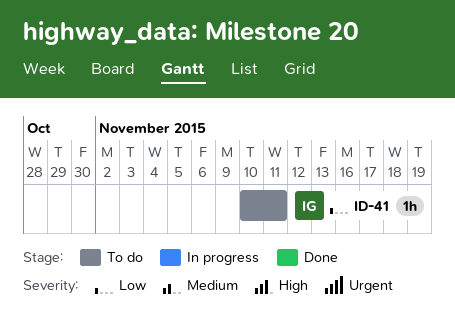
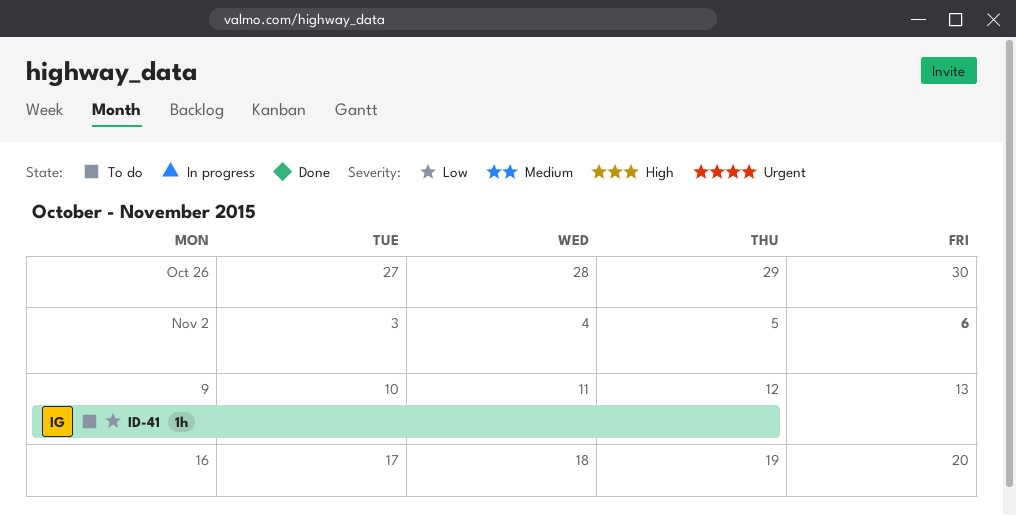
ID-41, start: Nov 10 -> Nov 9
ID-41, due: Nov 11 -> Nov 12

